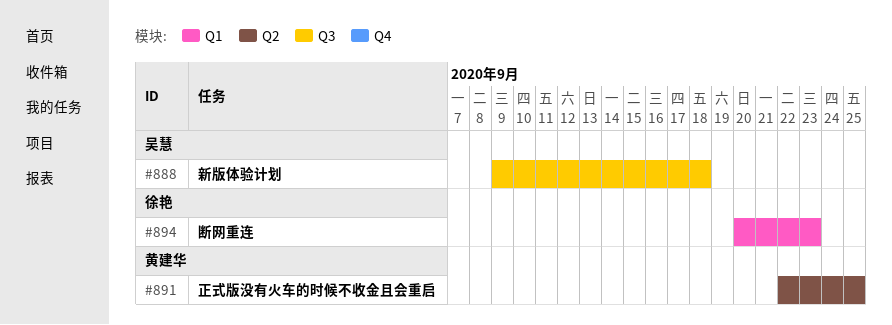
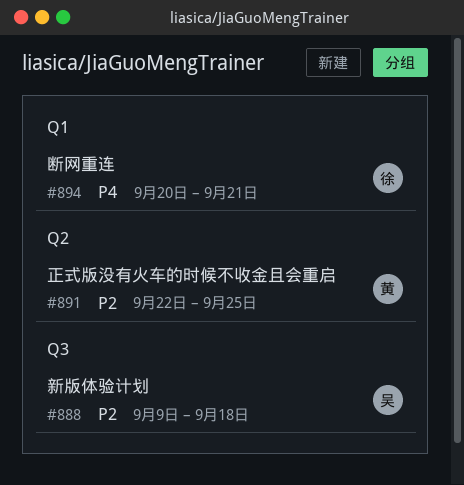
#894, due: Sep 23 -> Sep 21

